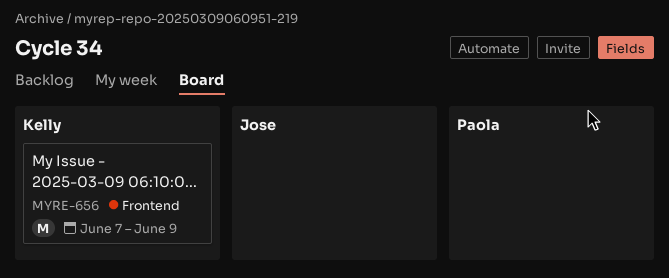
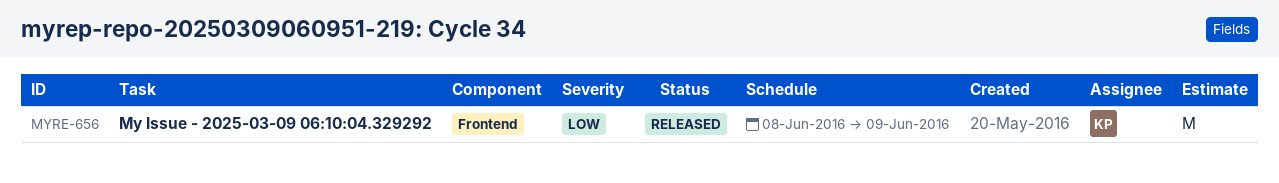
MYRE-656, start: Jun 7 -> Jun 8

